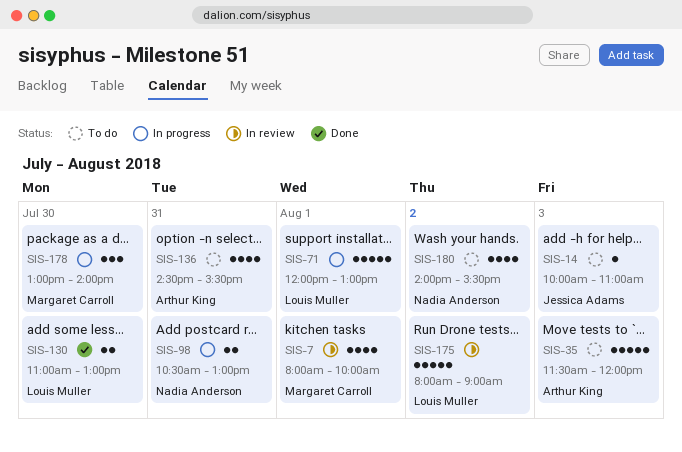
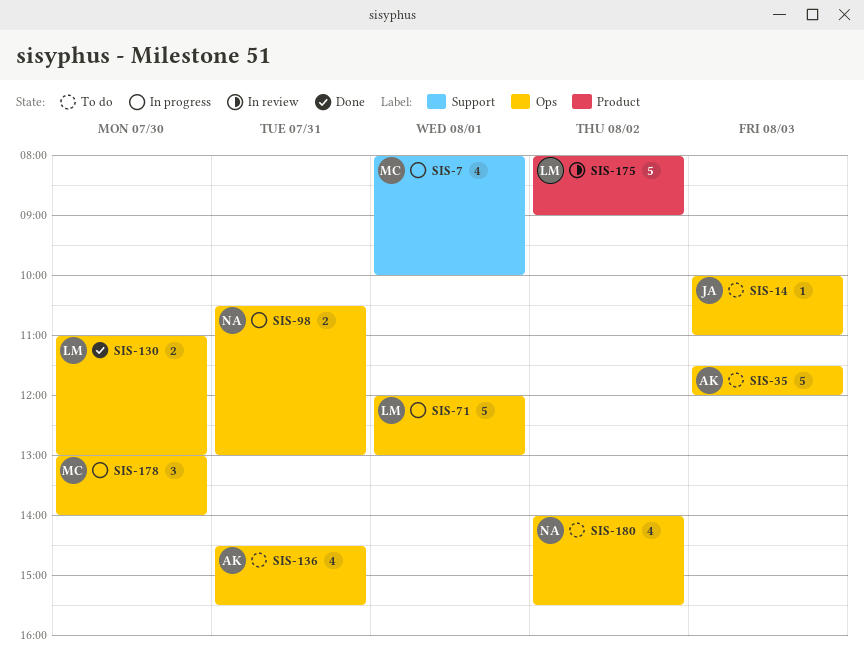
SIS-7, status: In review -> In progress

